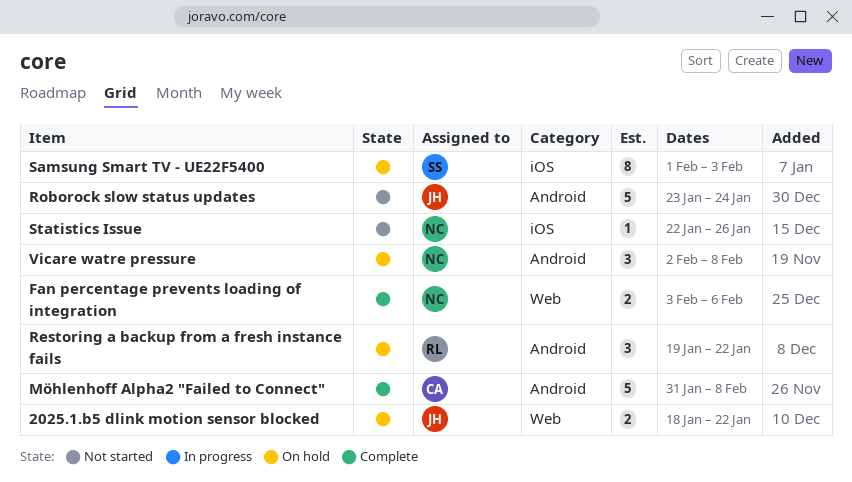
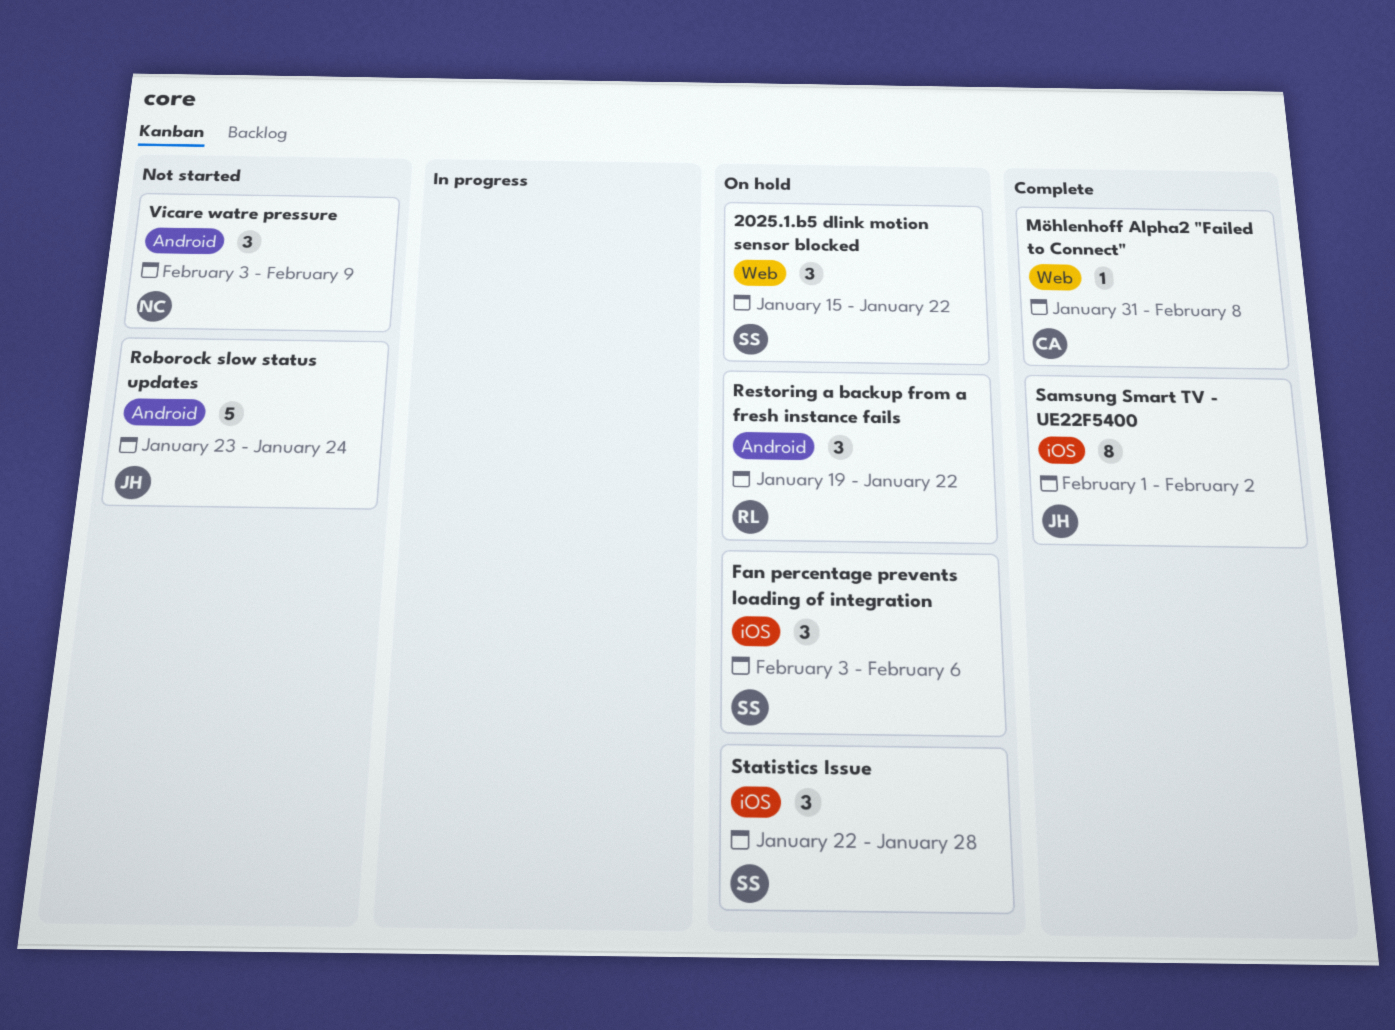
2025.1.b5 dlink motion sensor blocked, owner: JH -> SS
2025.1.b5 dlink motion sensor blocked, estimate: 2 -> 3
2025.1.b5 dlink motion sensor blocked, start: Jan 18 -> Jan 15
Fan percentage prevents loading of integration, status: Complete -> On hold
Fan percentage prevents loading of integration, owner: NC -> SS
Fan percentage prevents loading of integration, label: Web -> iOS
Fan percentage prevents loading of integration, estimate: 2 -> 3
Möhlenhoff Alpha2 "Failed to Connect", label: Android -> Web
Möhlenhoff Alpha2 "Failed to Connect", estimate: 5 -> 1
Samsung Smart TV - UE22F5400, status: On hold -> Complete
Samsung Smart TV - UE22F5400, owner: SS -> JH
Samsung Smart TV - UE22F5400, due: Feb 3 -> Feb 2
Statistics Issue, status: Not started -> On hold
Statistics Issue, owner: NC -> SS
Statistics Issue, estimate: 1 -> 3
Statistics Issue, due: Jan 26 -> Jan 28
Vicare watre pressure, status: On hold -> Not started
Vicare watre pressure, start: Feb 2 -> Feb 3
Vicare watre pressure, due: Feb 8 -> Feb 9

